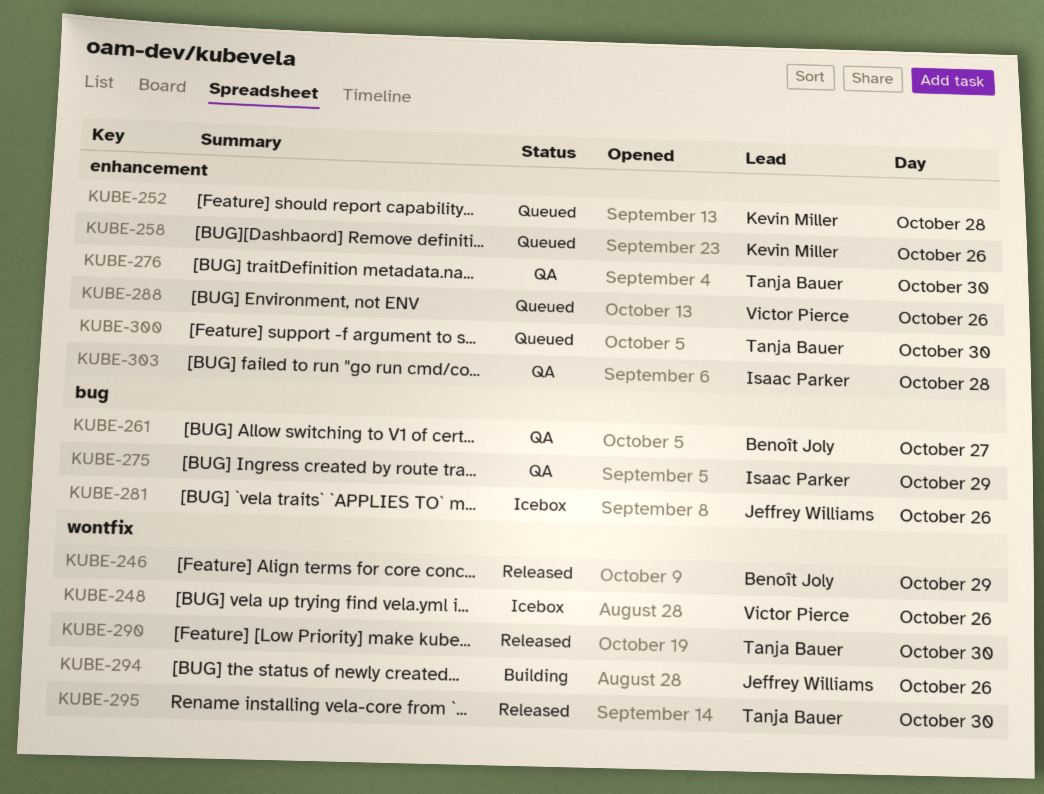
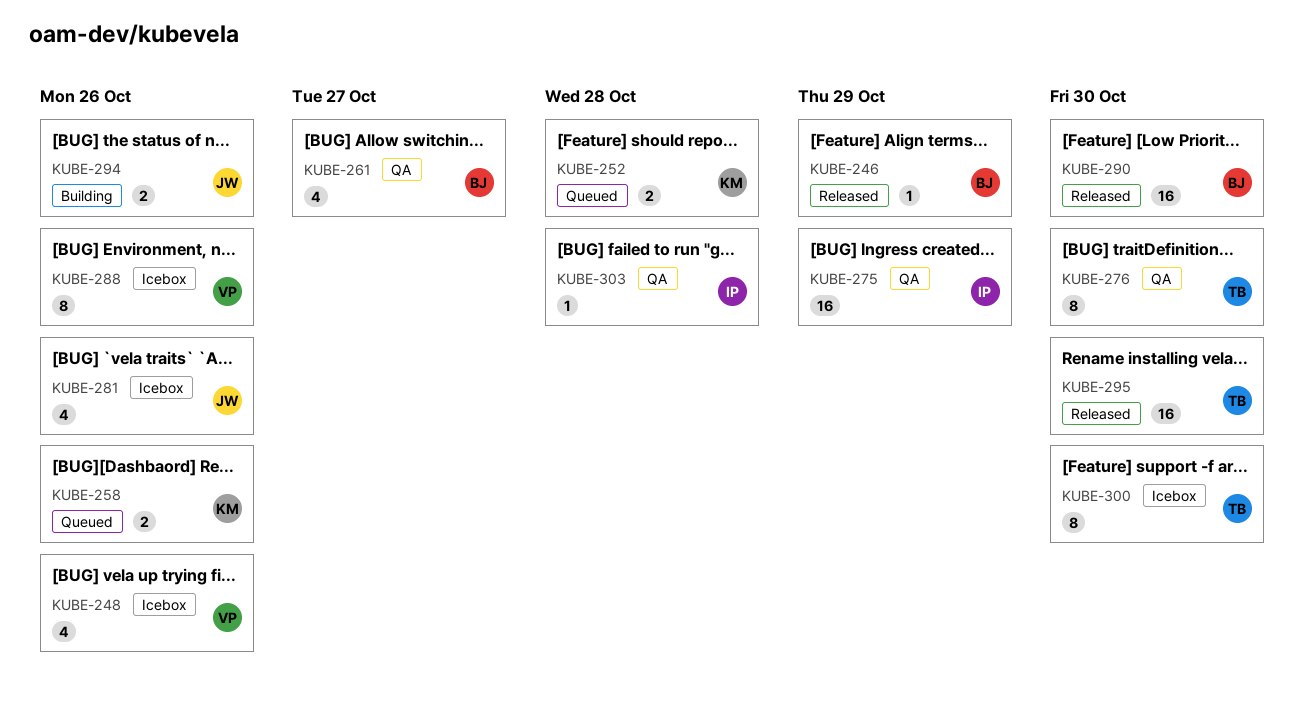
KUBE-288, status: Queued -> Icebox
KUBE-290, owner: Tanja Bauer -> Benoît Joly
KUBE-300, status: Queued -> Icebox

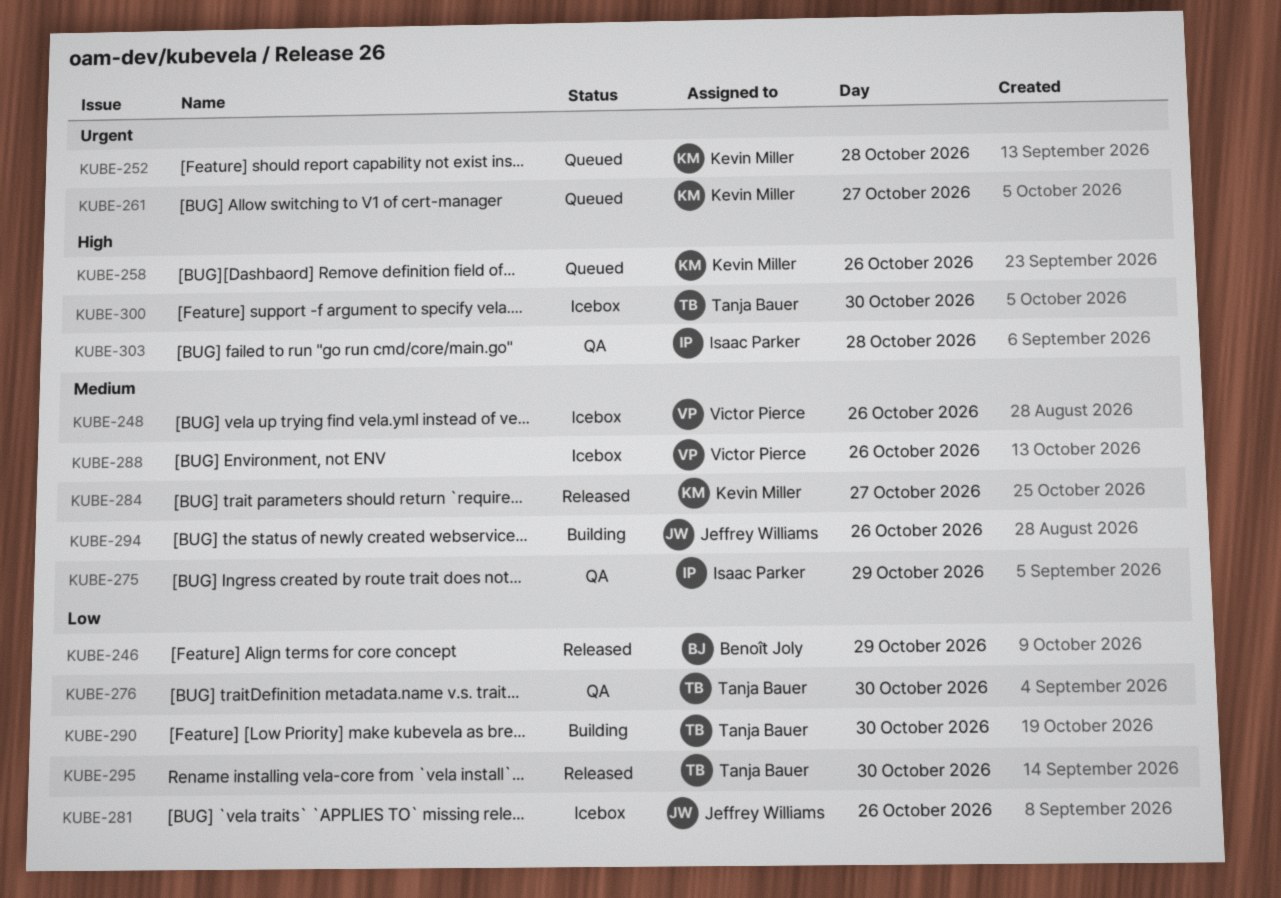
KUBE-261, status: QA -> Queued
KUBE-261, owner: Benoît Joly -> Kevin Miller
KUBE-284: none -> present
KUBE-290, status: Released -> Building
KUBE-290, owner: Benoît Joly -> Tanja Bauer

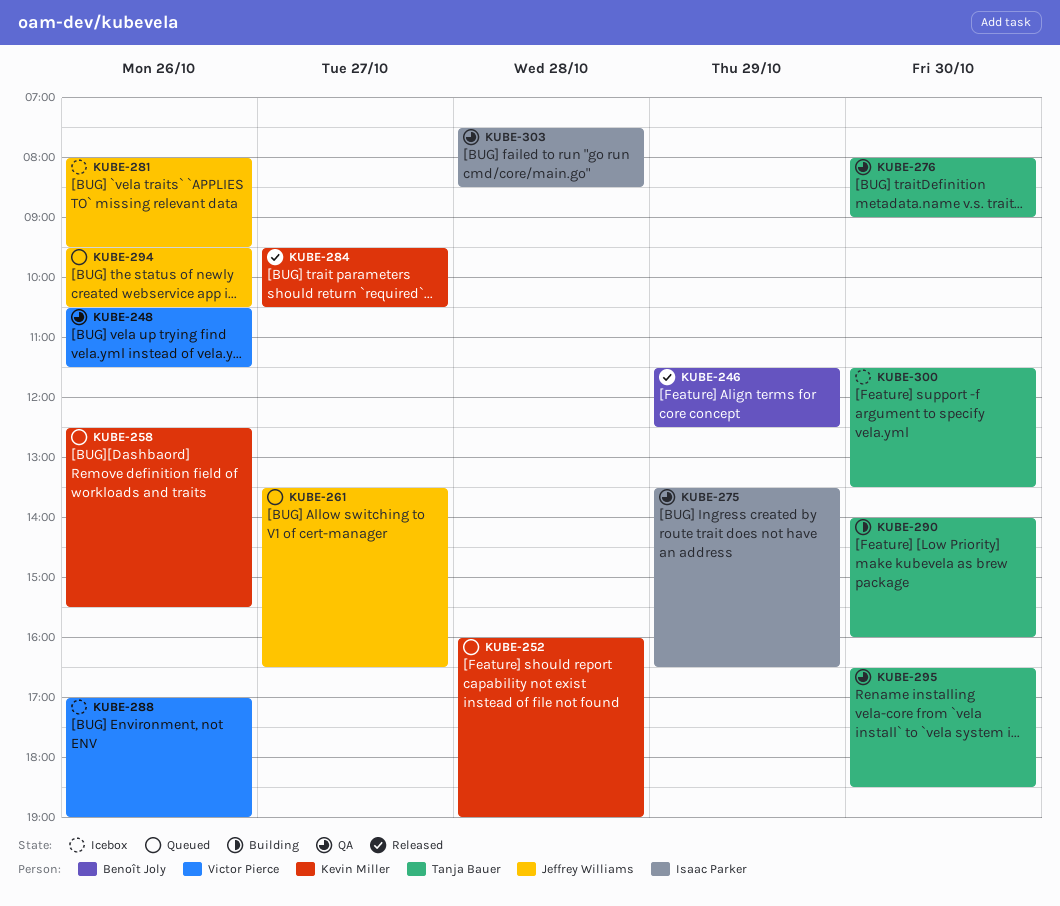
KUBE-248, status: Icebox -> QA
KUBE-261, owner: Kevin Miller -> Jeffrey Williams
KUBE-294, status: Building -> Queued
KUBE-295, status: Released -> QA

